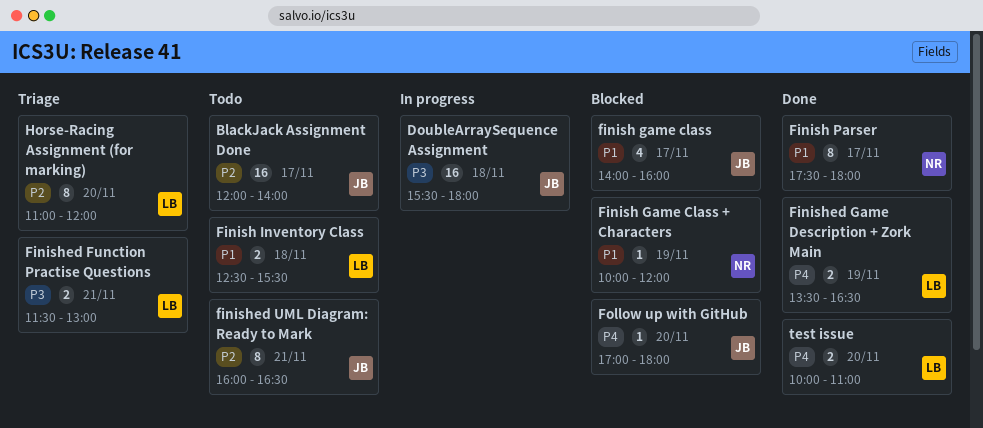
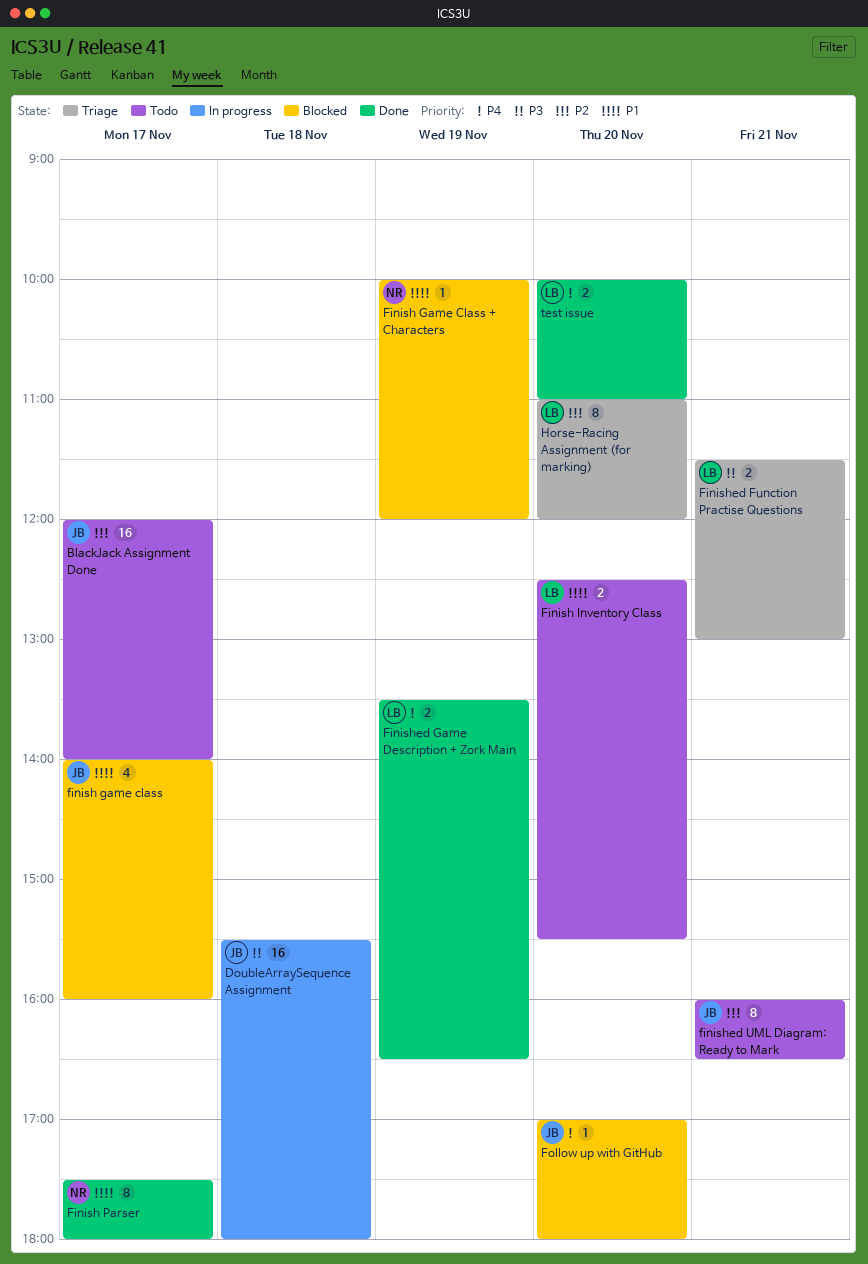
Finish Inventory Class, day: Nov 18 -> Nov 20

